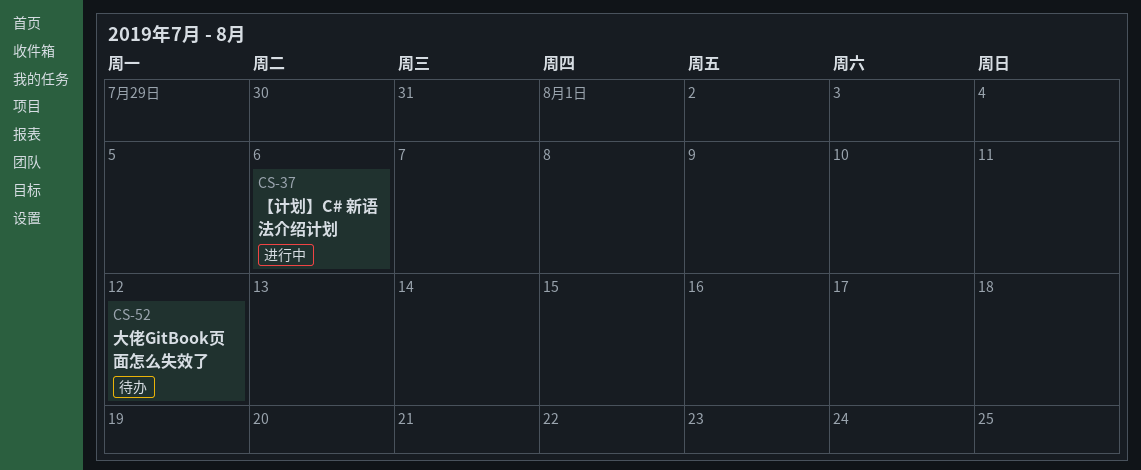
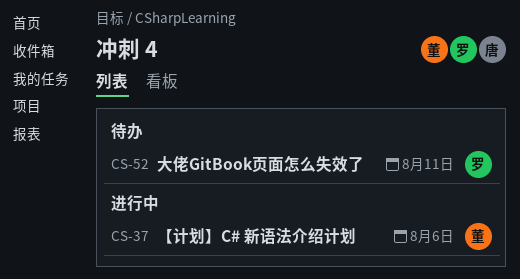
CS-52, due: Aug 12 -> Aug 11

